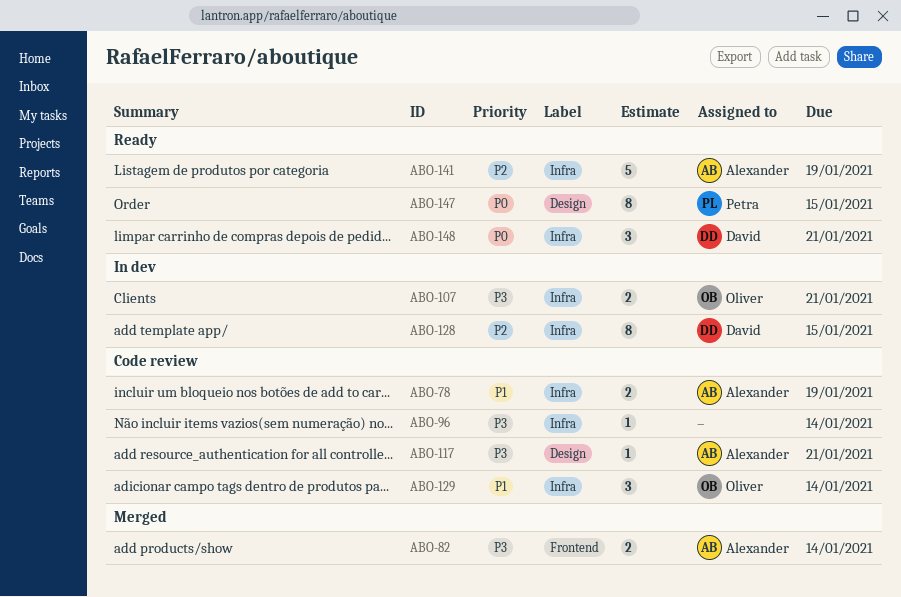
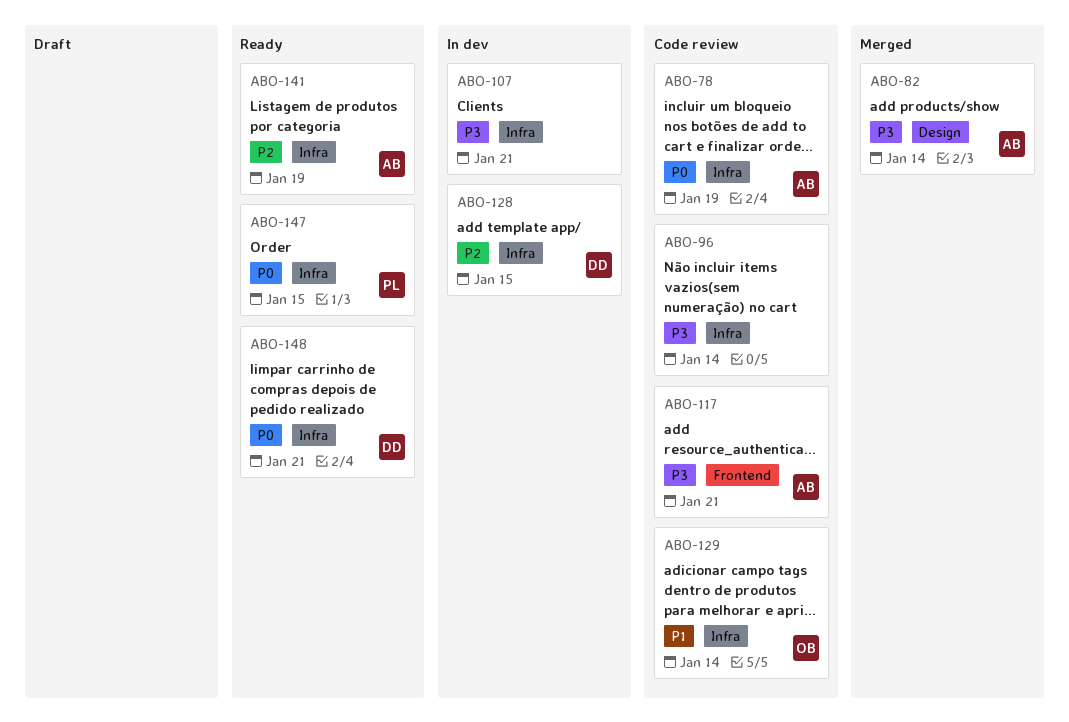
ABO-78, priority: P1 -> P0
ABO-82, label: Frontend -> Design
ABO-107, owner: Oliver -> none
ABO-117, label: Design -> Frontend
ABO-147, label: Design -> Infra

